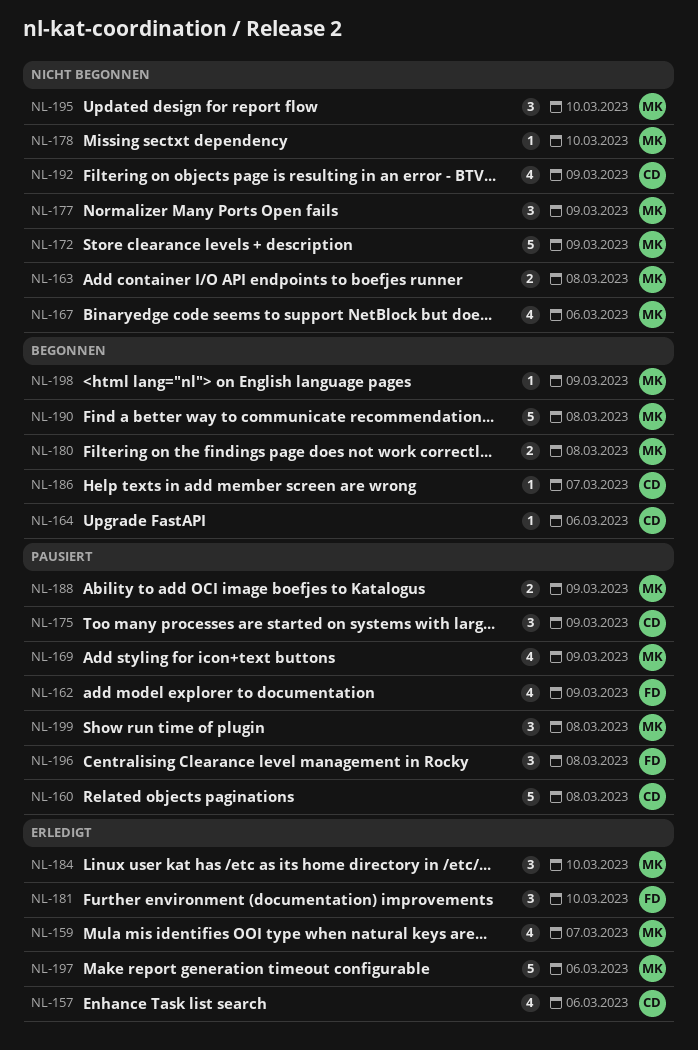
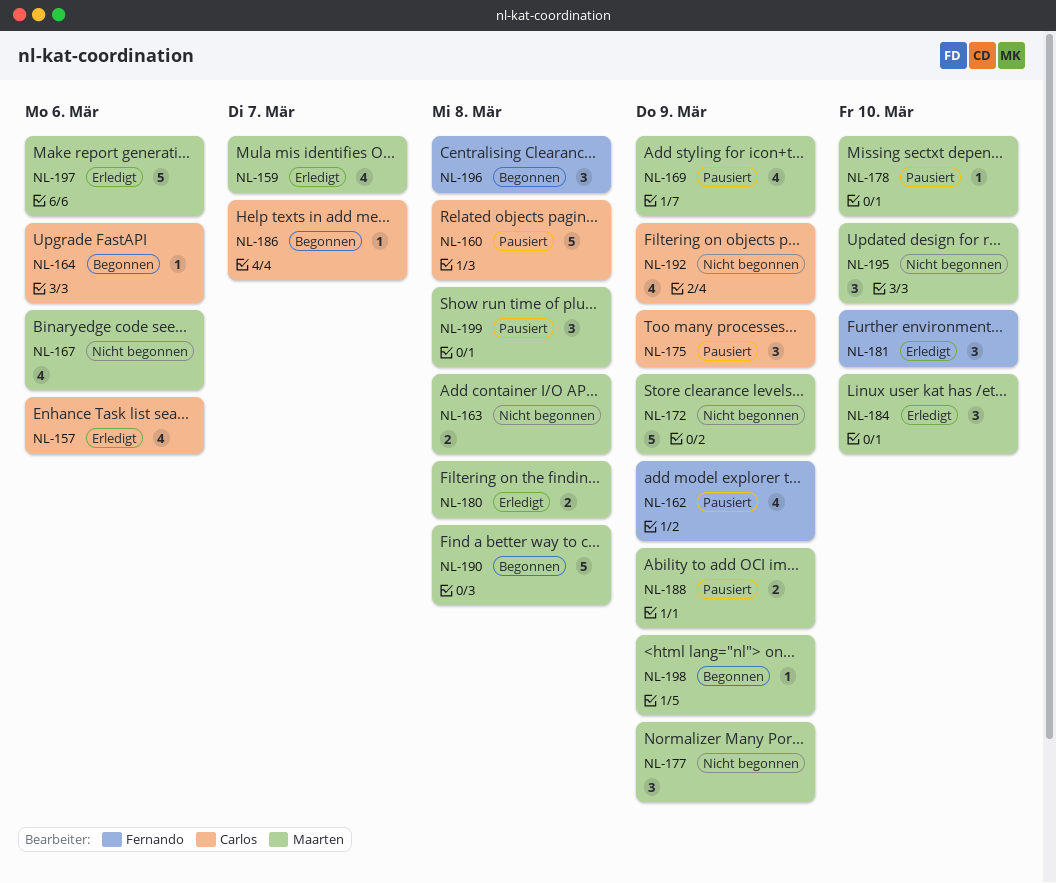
NL-178, status: Nicht begonnen -> Pausiert
NL-180, status: Begonnen -> Erledigt
NL-196, status: Pausiert -> Begonnen

